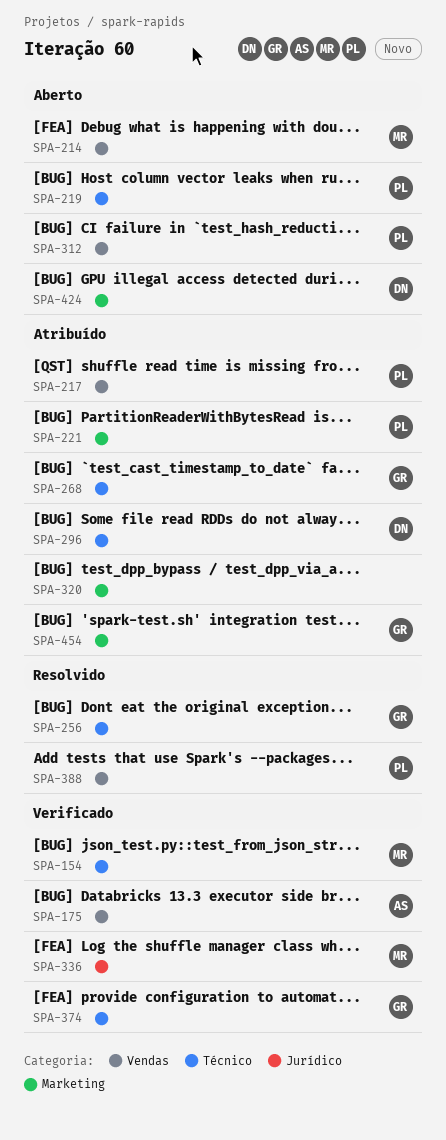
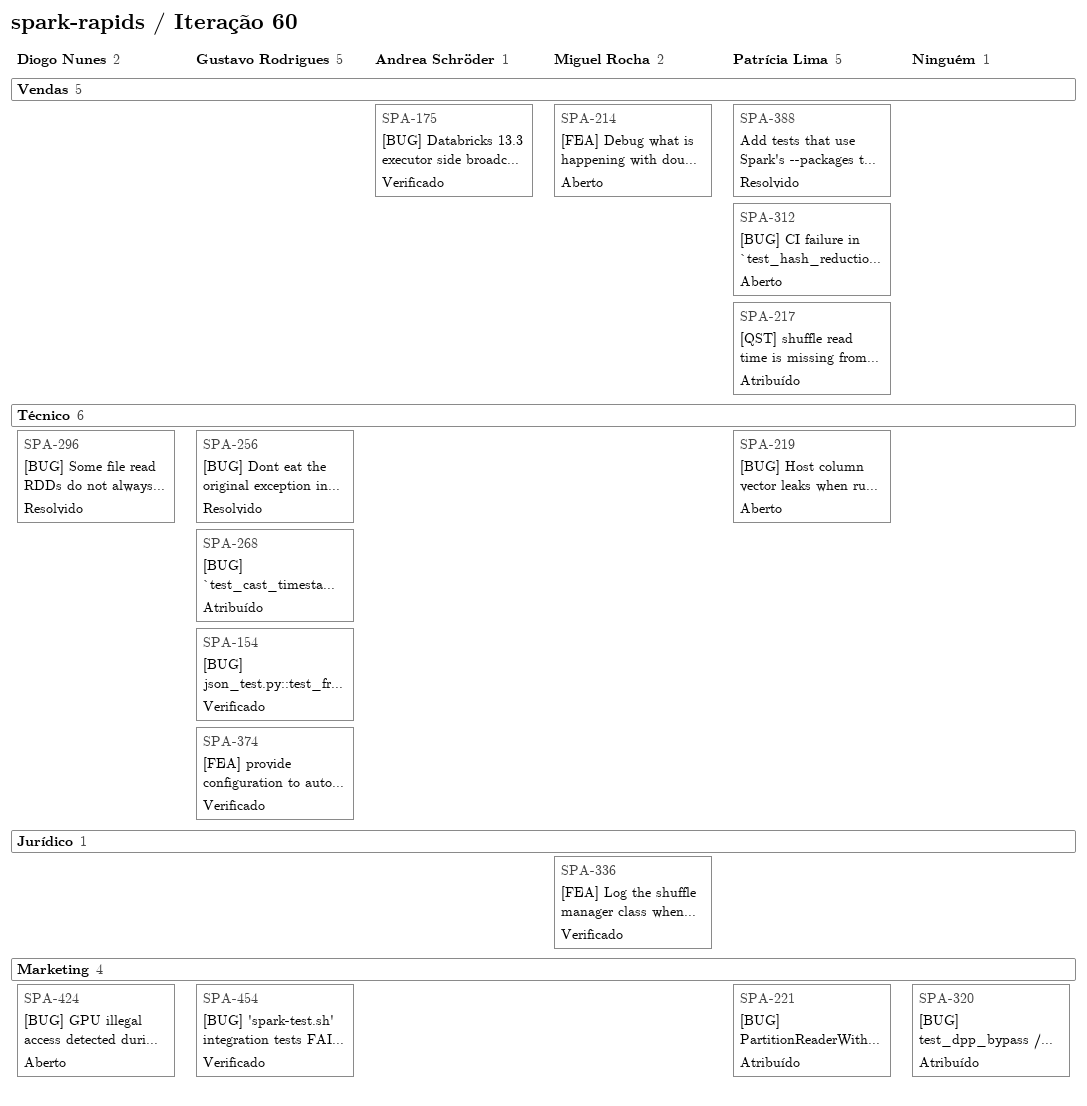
SPA-154, owner: Miguel Rocha -> Gustavo Rodrigues
SPA-296, status: Atribuído -> Resolvido
SPA-454, status: Atribuído -> Verificado

